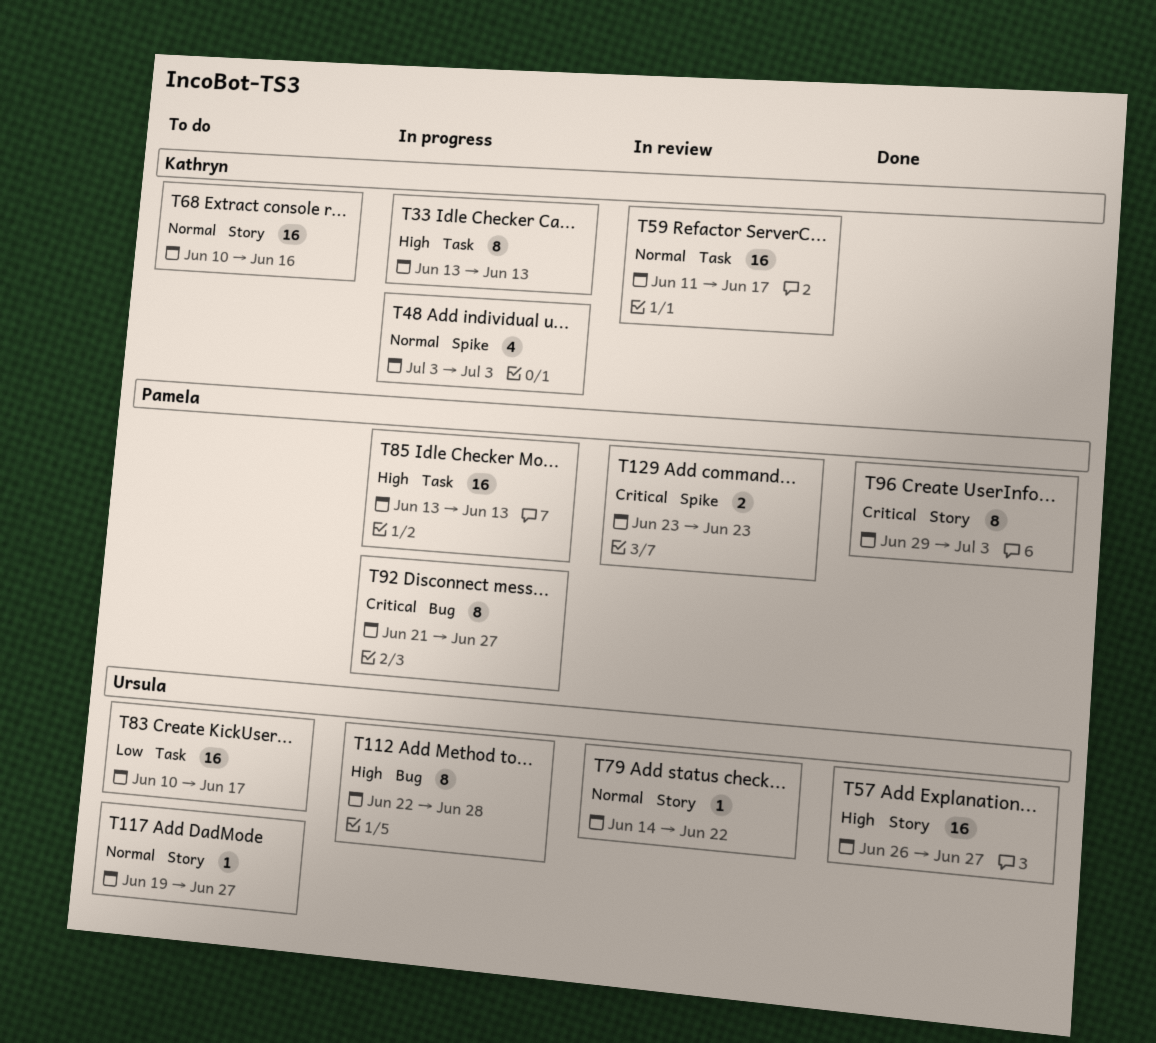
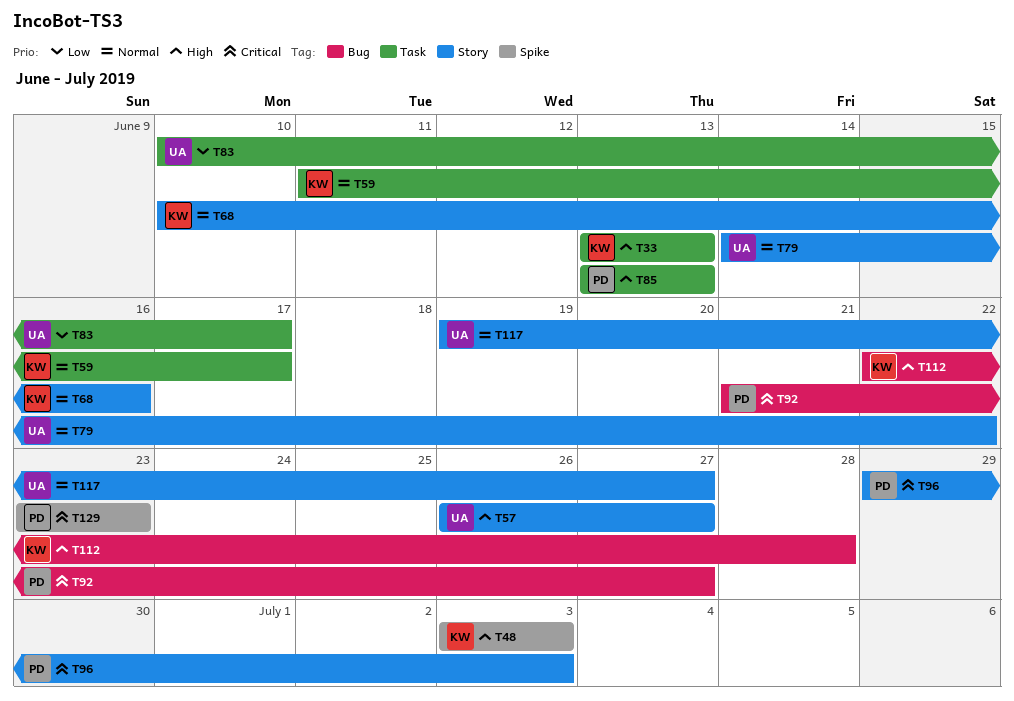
T48, priority: Normal -> High
T112, owner: Ursula -> Kathryn

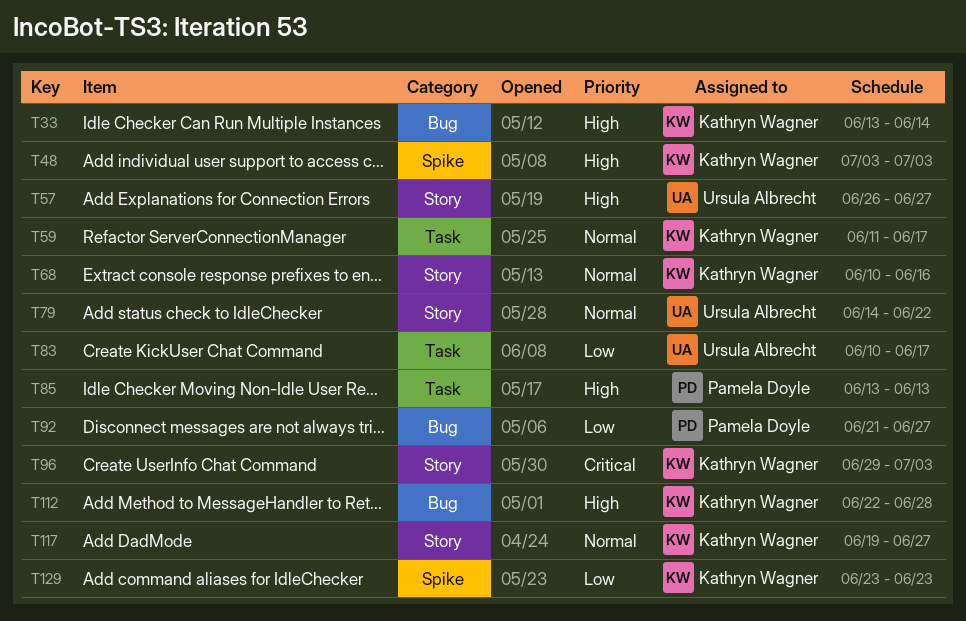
T33, label: Task -> Bug
T33, due: Jun 13 -> Jun 14
T92, priority: Critical -> Low
T96, owner: Pamela Doyle -> Kathryn Wagner
T117, owner: Ursula Albrecht -> Kathryn Wagner
T129, owner: Pamela Doyle -> Kathryn Wagner
T129, priority: Critical -> Low

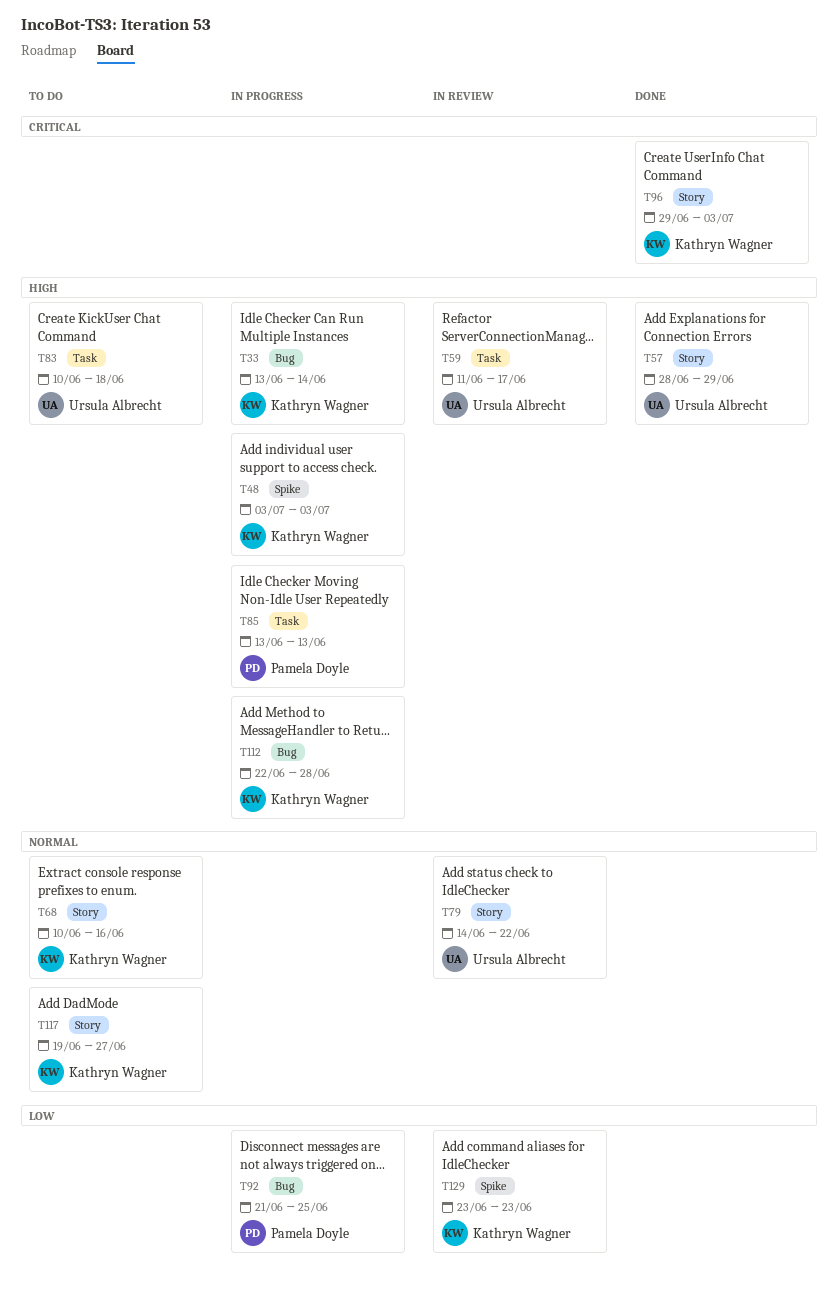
T57, start: Jun 26 -> Jun 28
T57, due: Jun 27 -> Jun 29
T59, owner: Kathryn Wagner -> Ursula Albrecht
T59, priority: Normal -> High
T83, priority: Low -> High
T83, due: Jun 17 -> Jun 18
T92, due: Jun 27 -> Jun 25

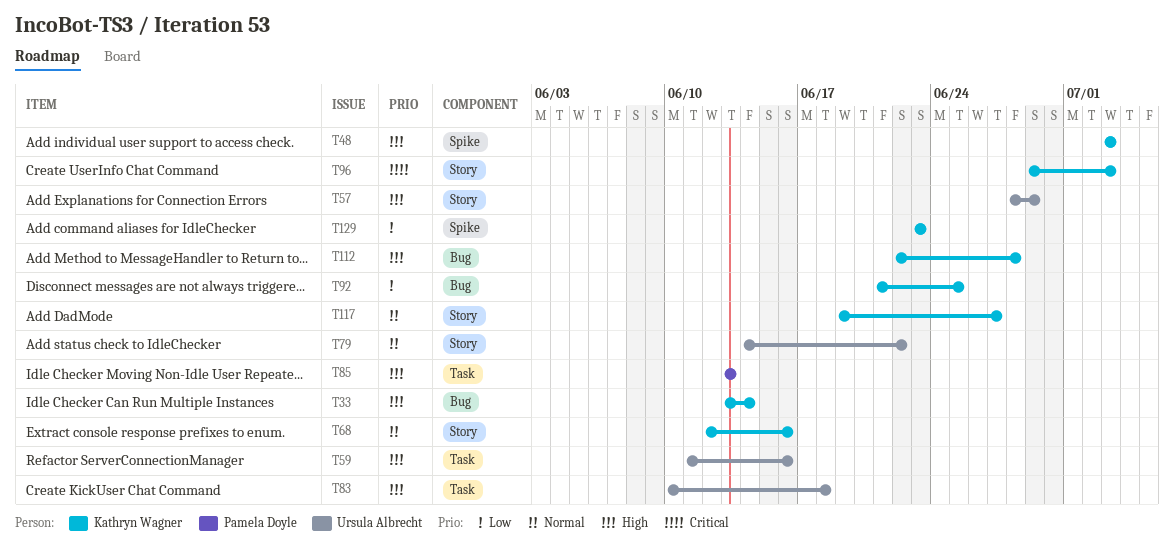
T59, due: Jun 17 -> Jun 16
T68, start: Jun 10 -> Jun 12
T92, owner: Pamela Doyle -> Kathryn Wagner

